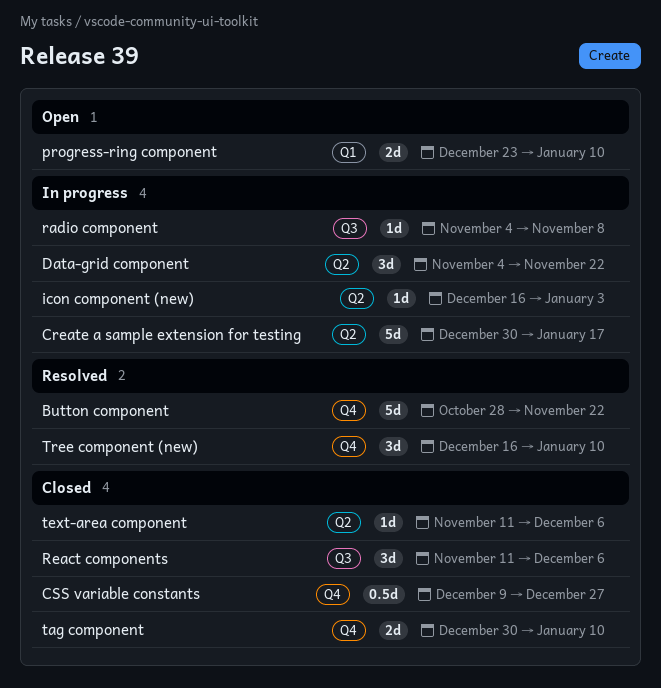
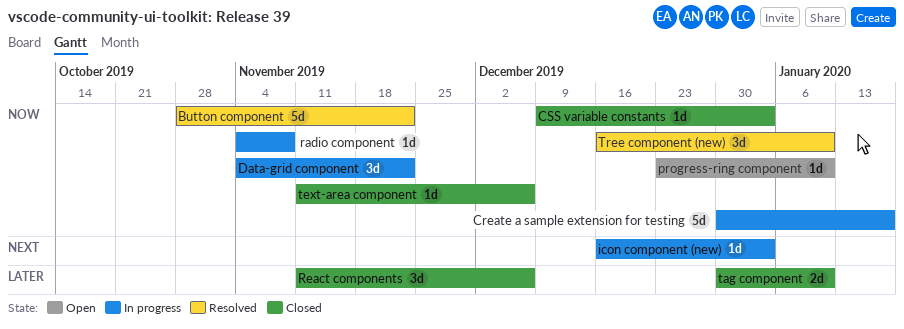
CSS variable constants, estimate: 0.5d -> 1d
CSS variable constants, due: Dec 27 -> Jan 3
progress-ring component, estimate: 2d -> 1d

